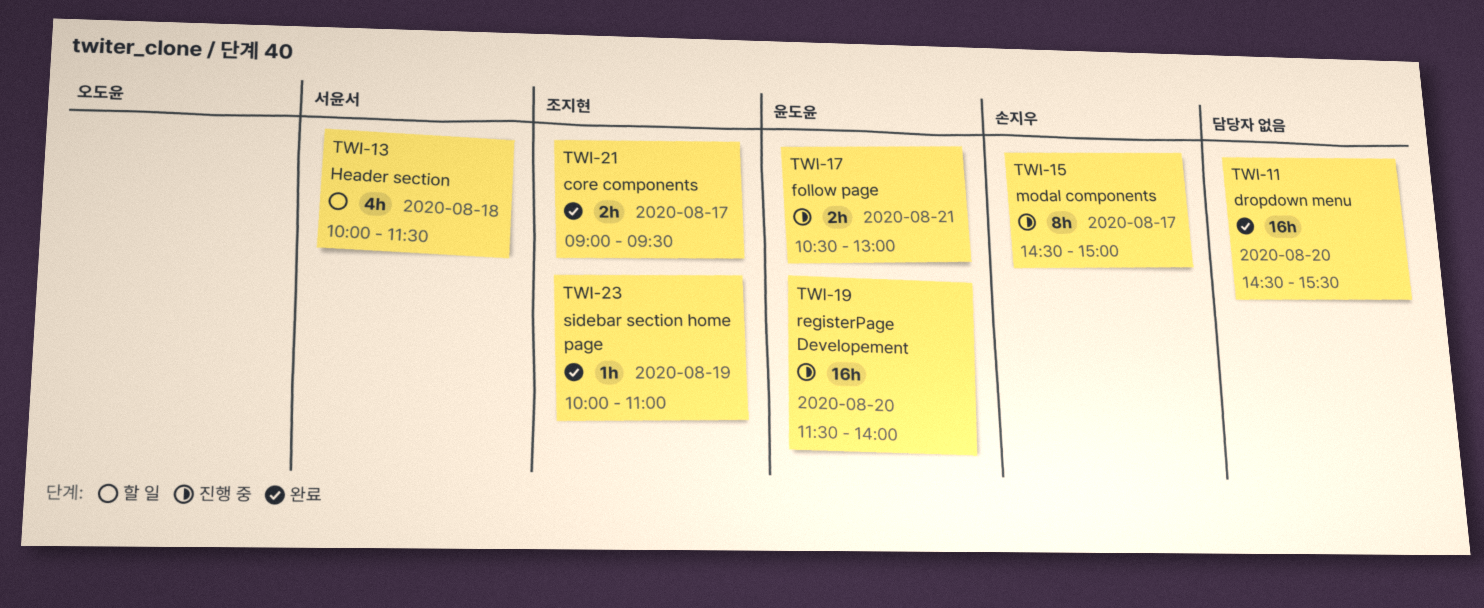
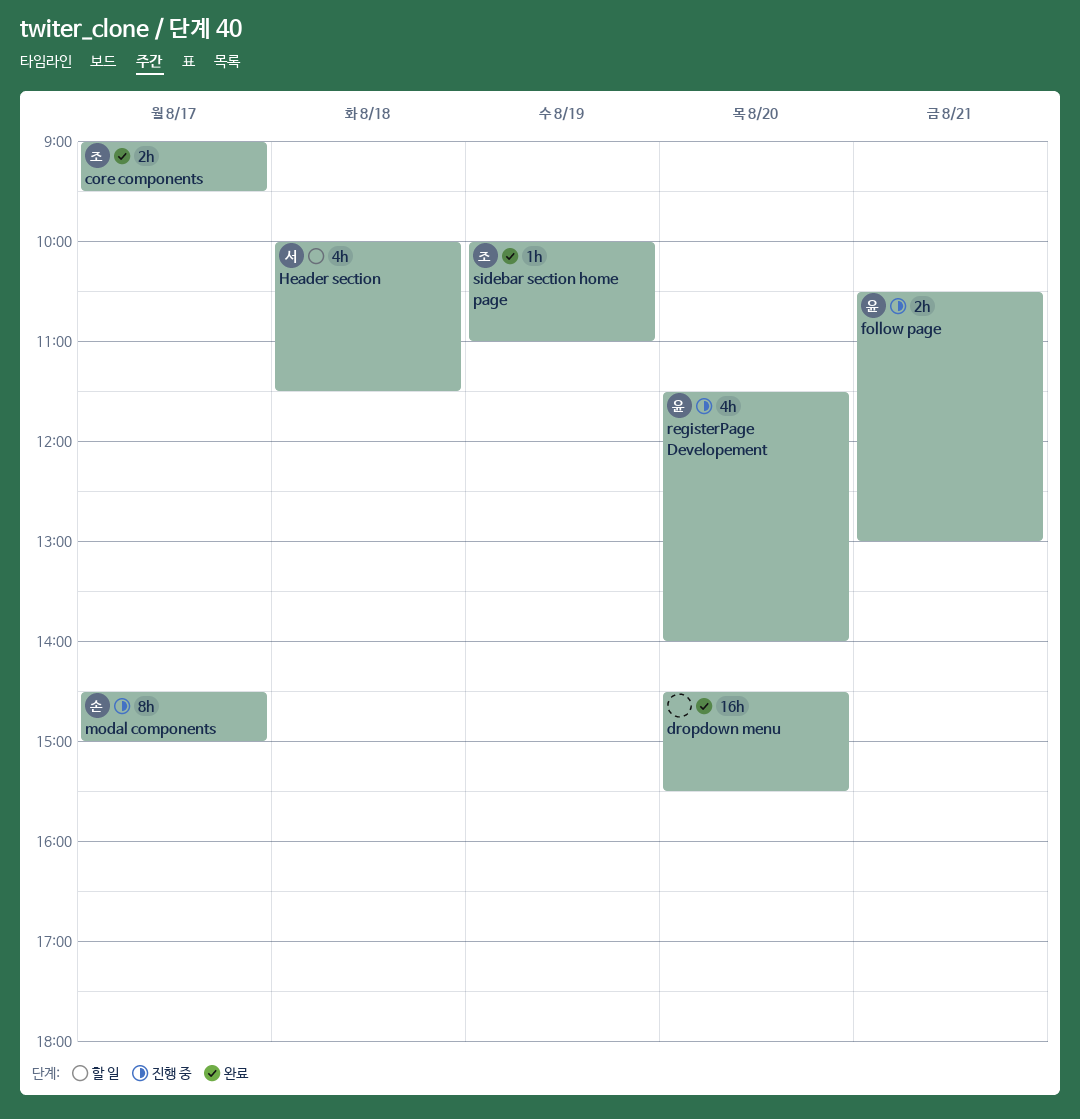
registerPage Developement, estimate: 16h -> 4h

